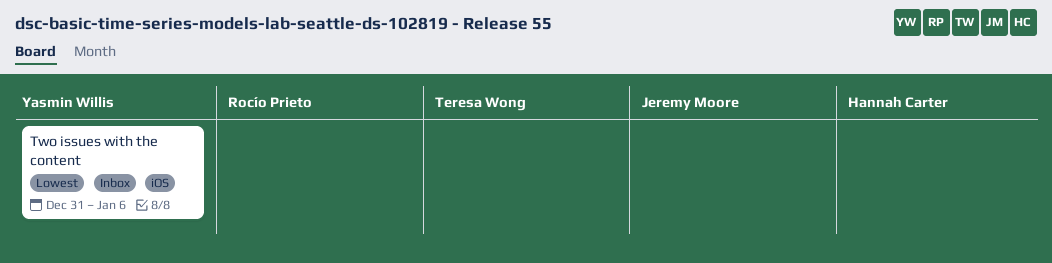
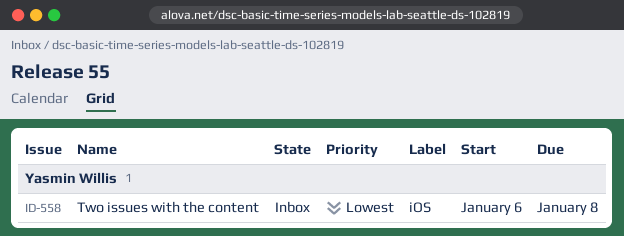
Two issues with the content, start: Dec 31 -> Jan 6
Two issues with the content, due: Jan 6 -> Jan 8

